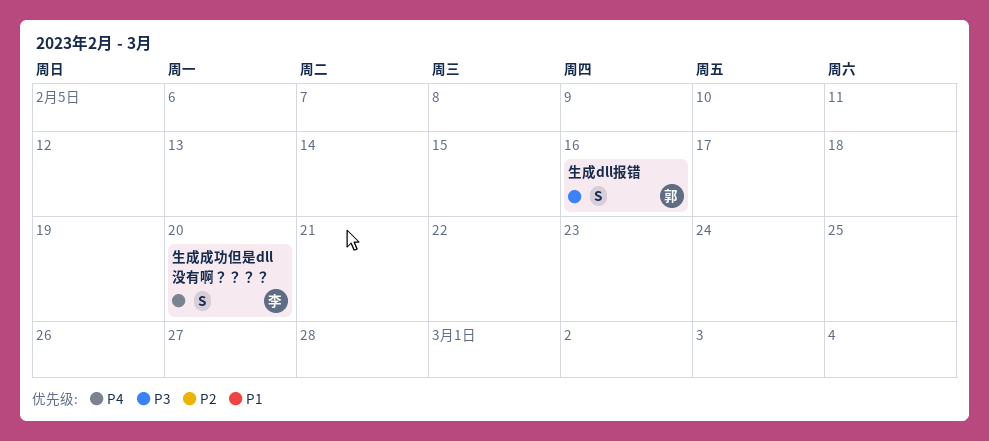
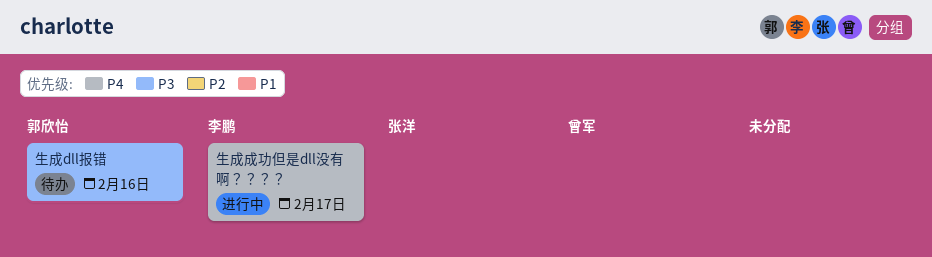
生成成功但是dll没有啊？？？？, due: Feb 20 -> Feb 17

